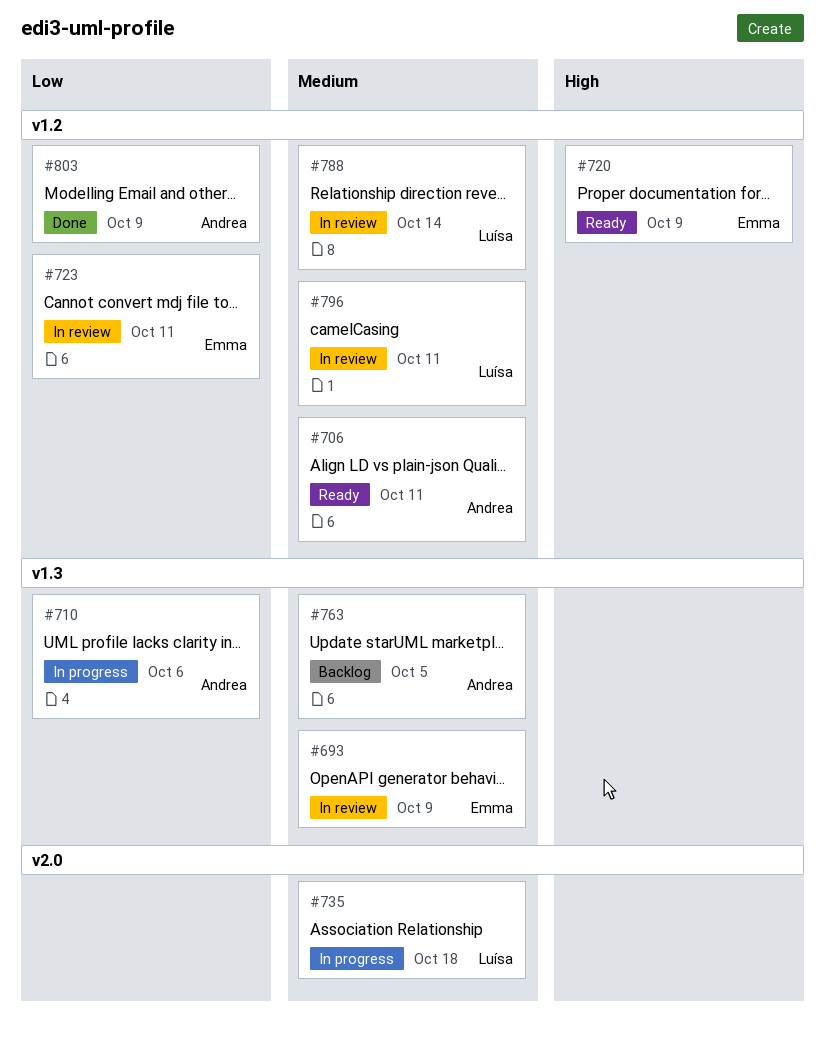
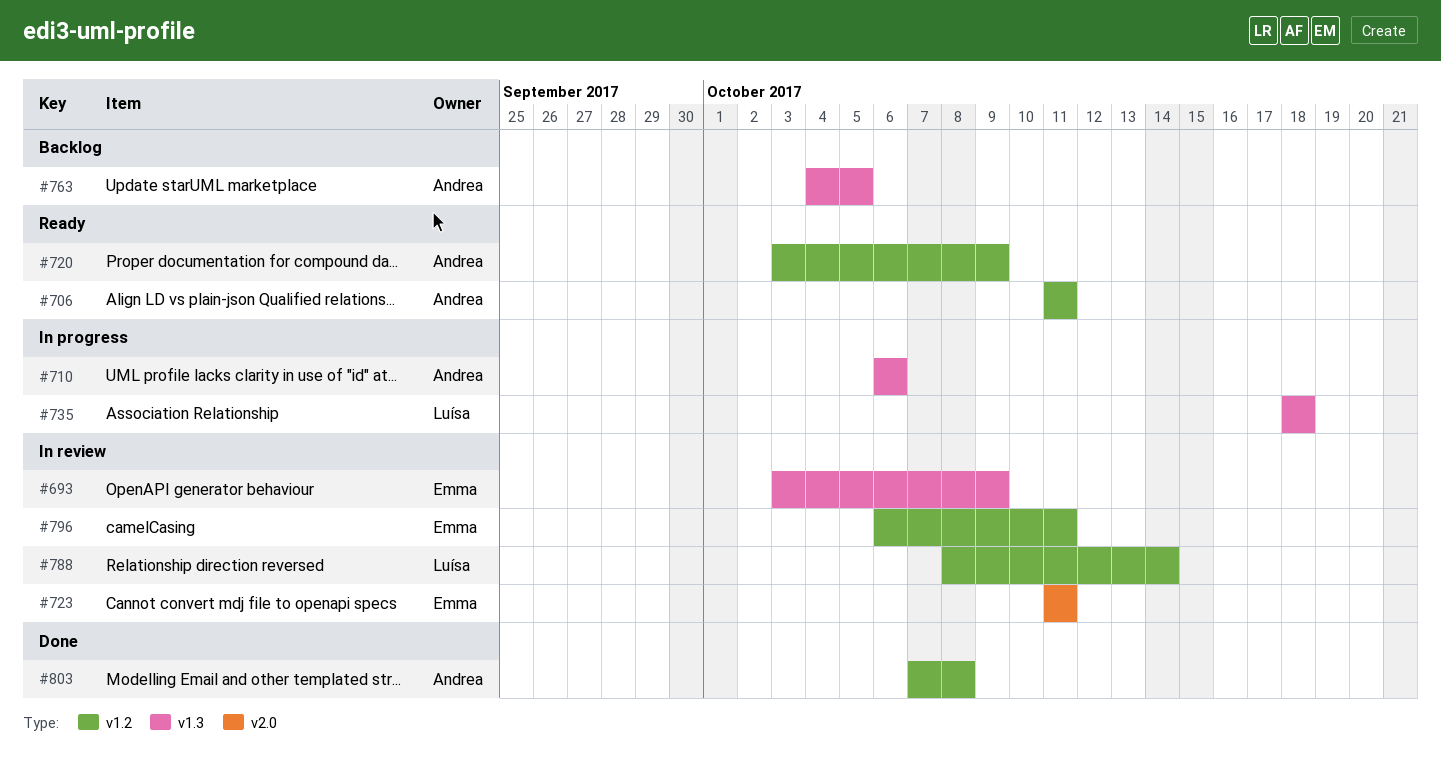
#720, owner: Emma -> Andrea
#723, label: v1.2 -> v2.0
#735, label: v2.0 -> v1.3
#796, owner: Luísa -> Emma
#803, due: Oct 9 -> Oct 8

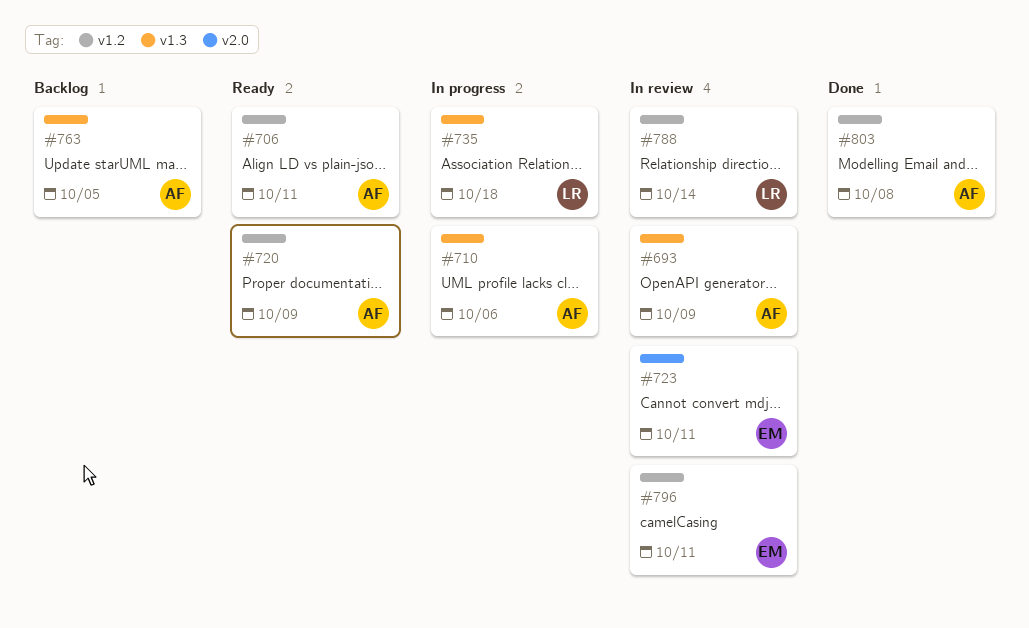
#693, owner: Emma -> Andrea

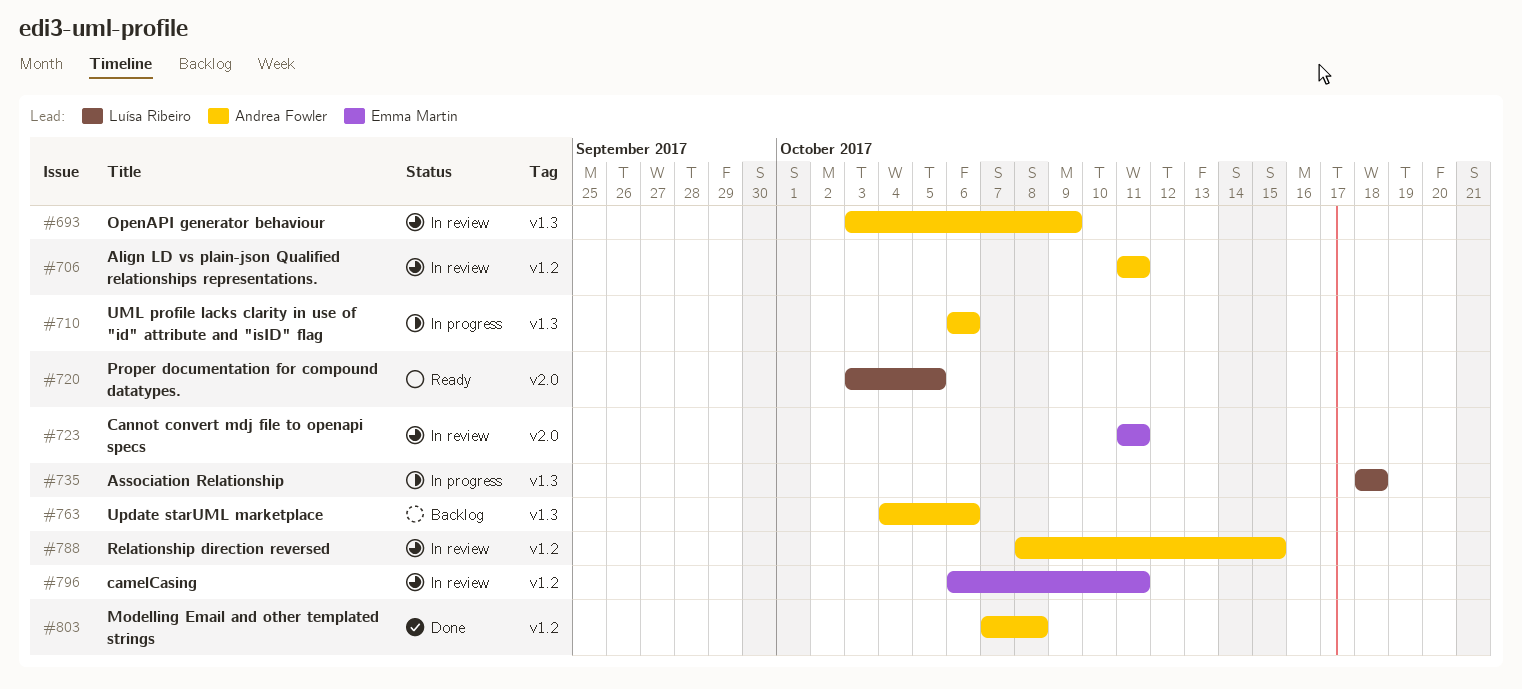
#706, status: Ready -> In review
#720, owner: Andrea Fowler -> Luísa Ribeiro
#720, label: v1.2 -> v2.0
#720, due: Oct 9 -> Oct 5
#763, due: Oct 5 -> Oct 6
#788, owner: Luísa Ribeiro -> Andrea Fowler
#788, due: Oct 14 -> Oct 15

